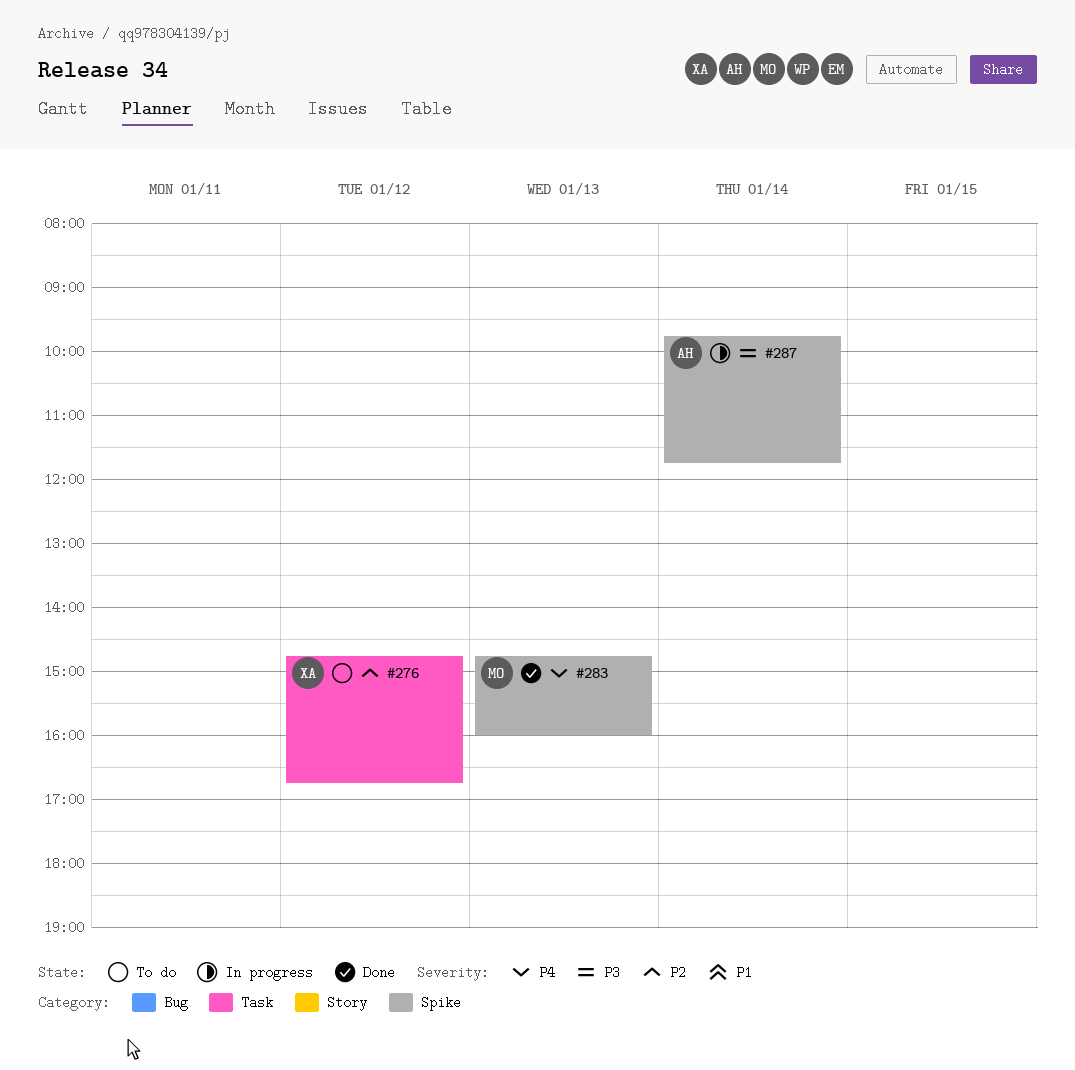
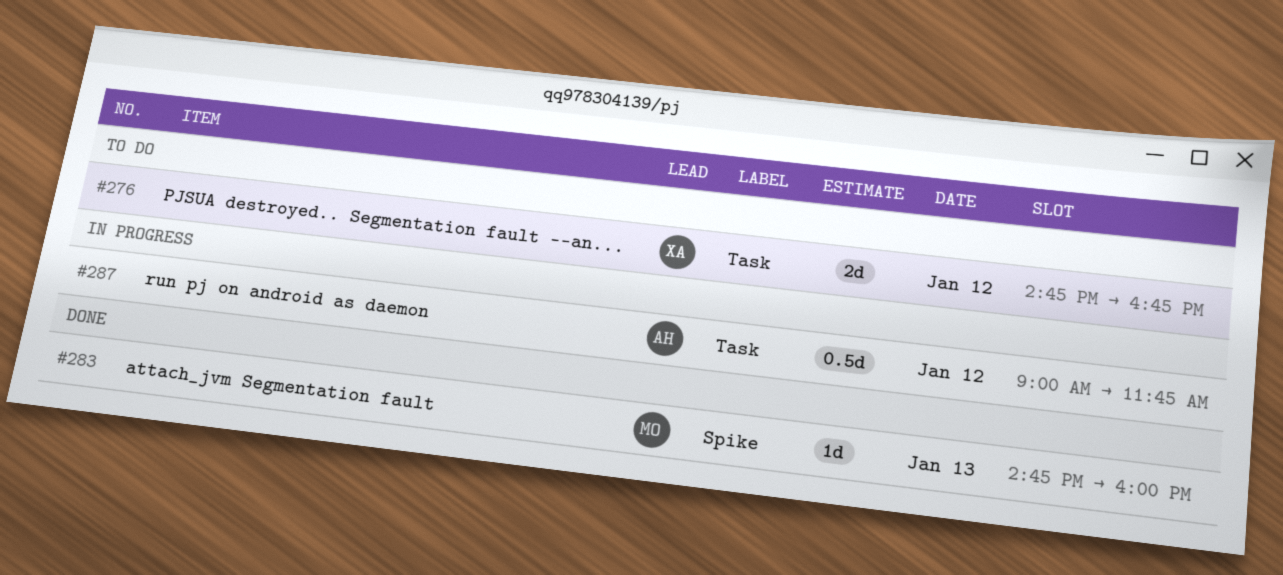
#287, label: Spike -> Task
#287, day: Jan 14 -> Jan 12
#287, begins: 09:45 -> 09:00

